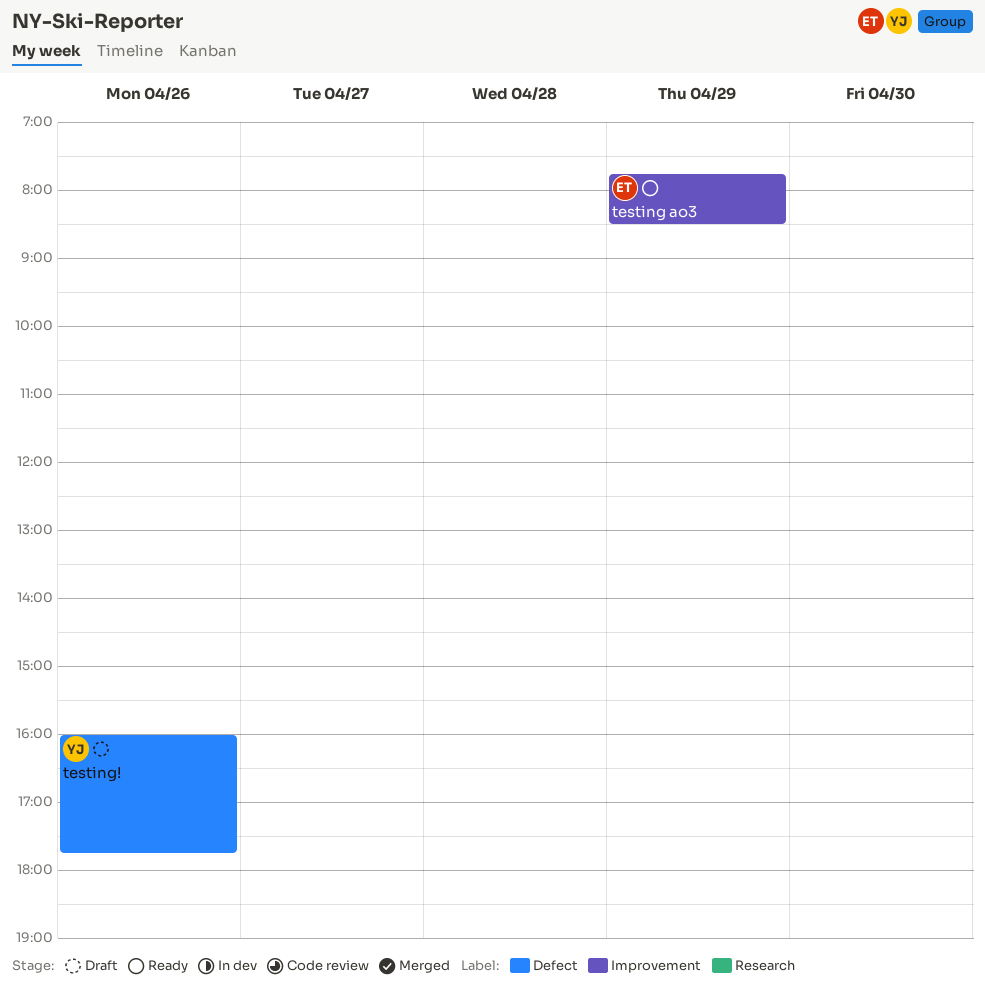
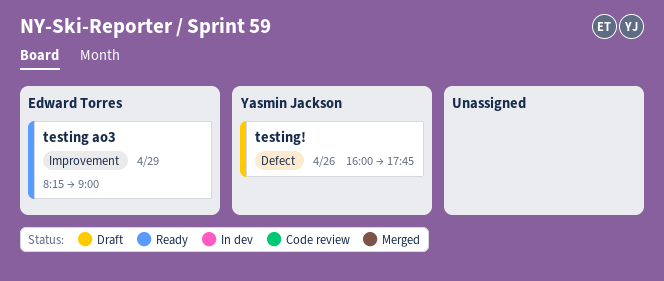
testing ao3, begins: 07:45 -> 08:15
testing ao3, ends: 08:30 -> 09:00

